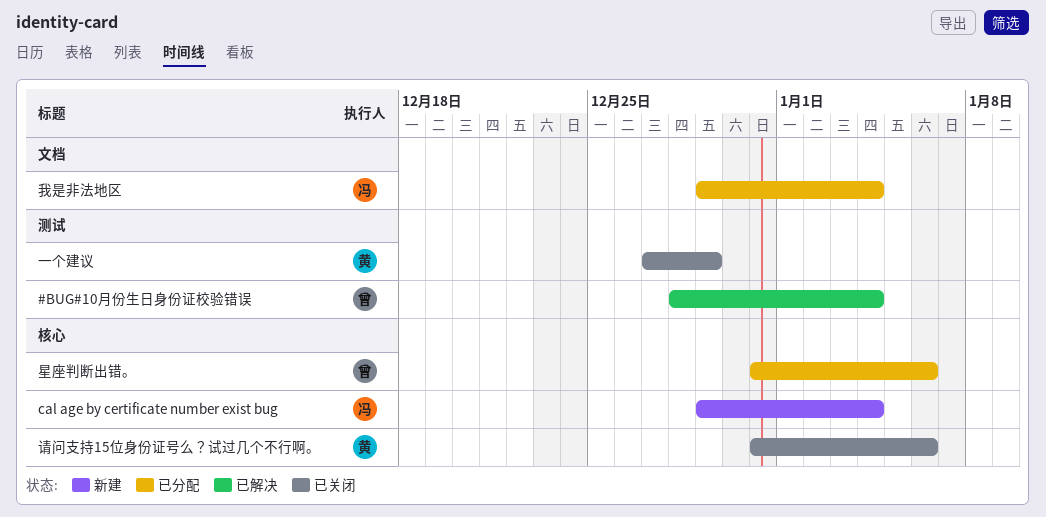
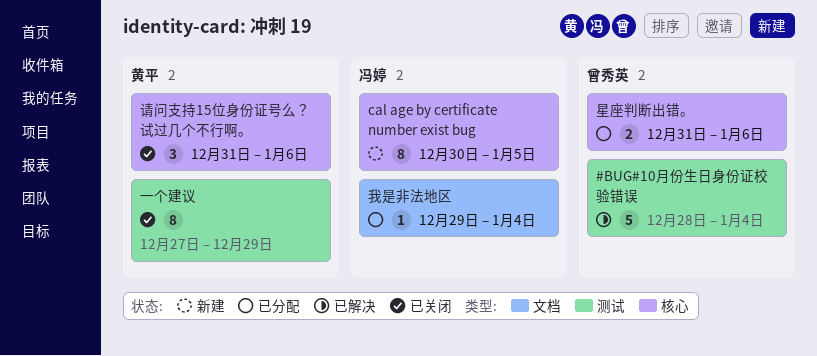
cal age by certificate number exist bug, start: Dec 29 -> Dec 30
cal age by certificate number exist bug, due: Jan 4 -> Jan 5

